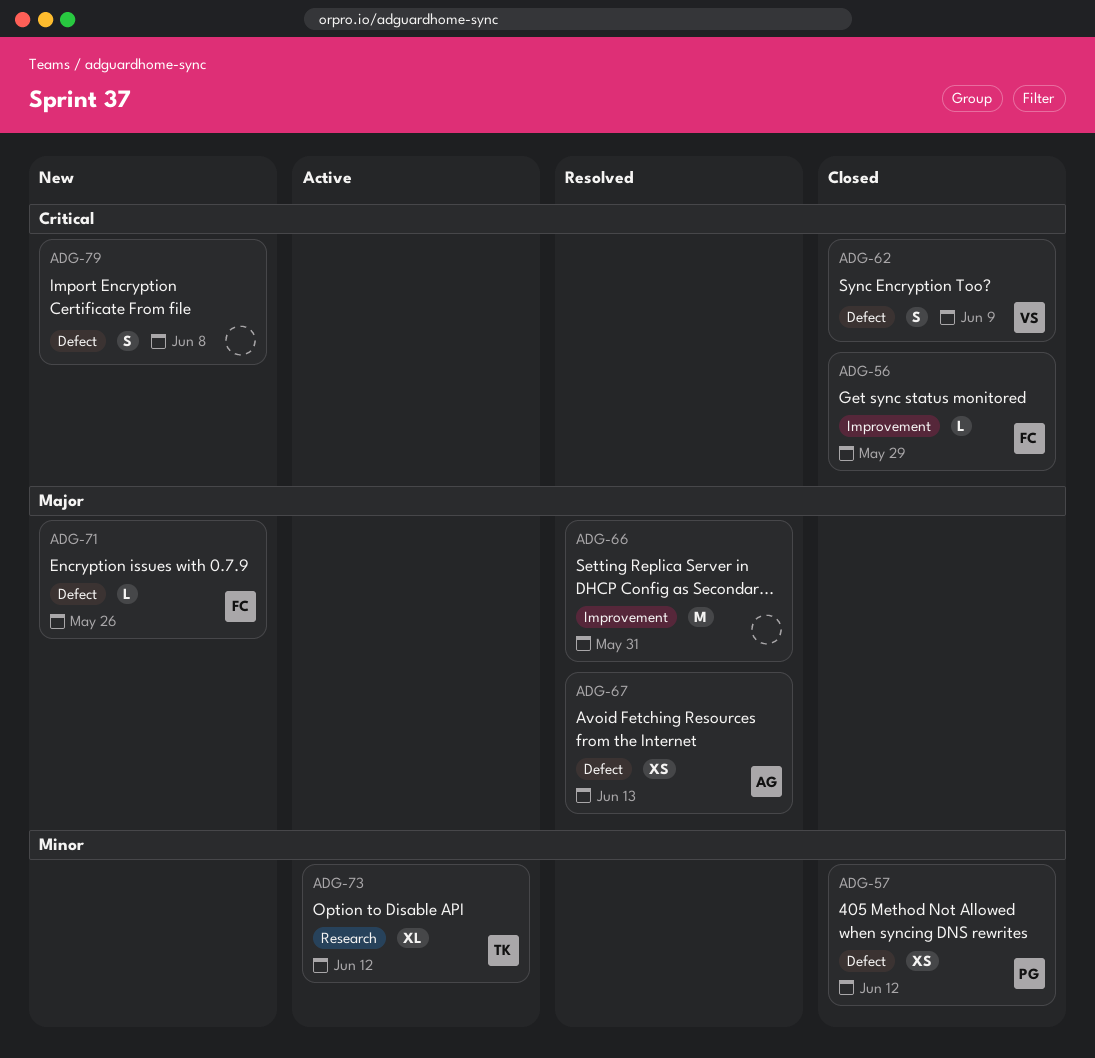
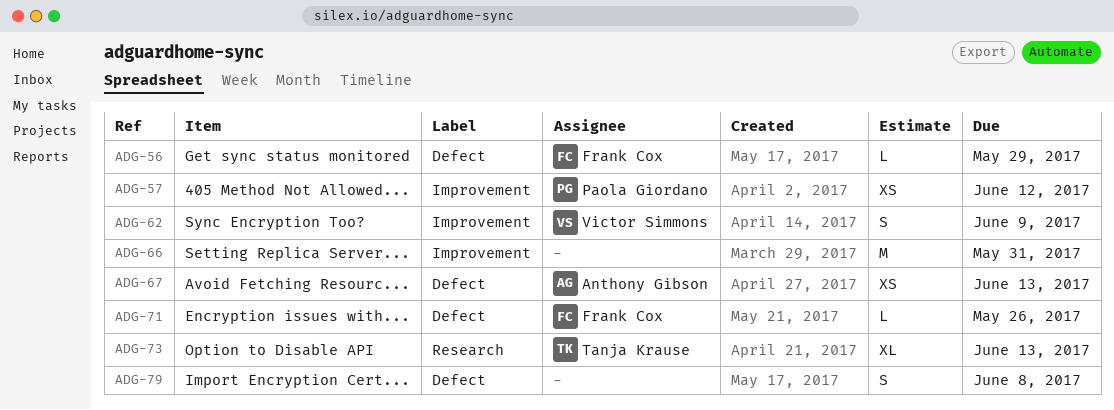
ADG-56, label: Improvement -> Defect
ADG-57, label: Defect -> Improvement
ADG-62, label: Defect -> Improvement
ADG-73, due: Jun 12 -> Jun 13

